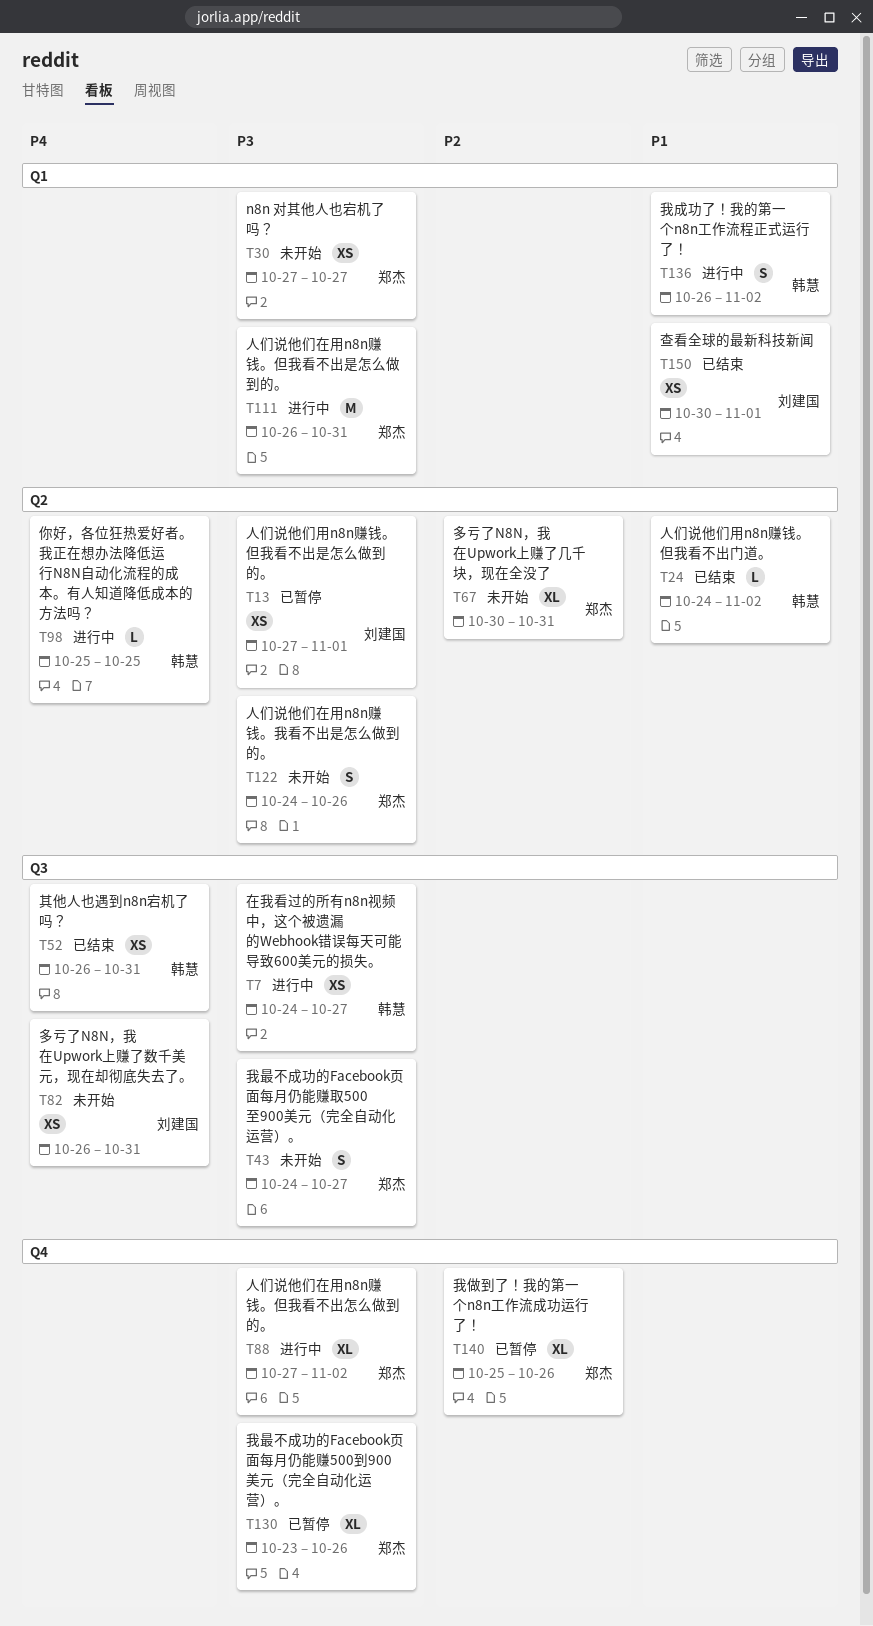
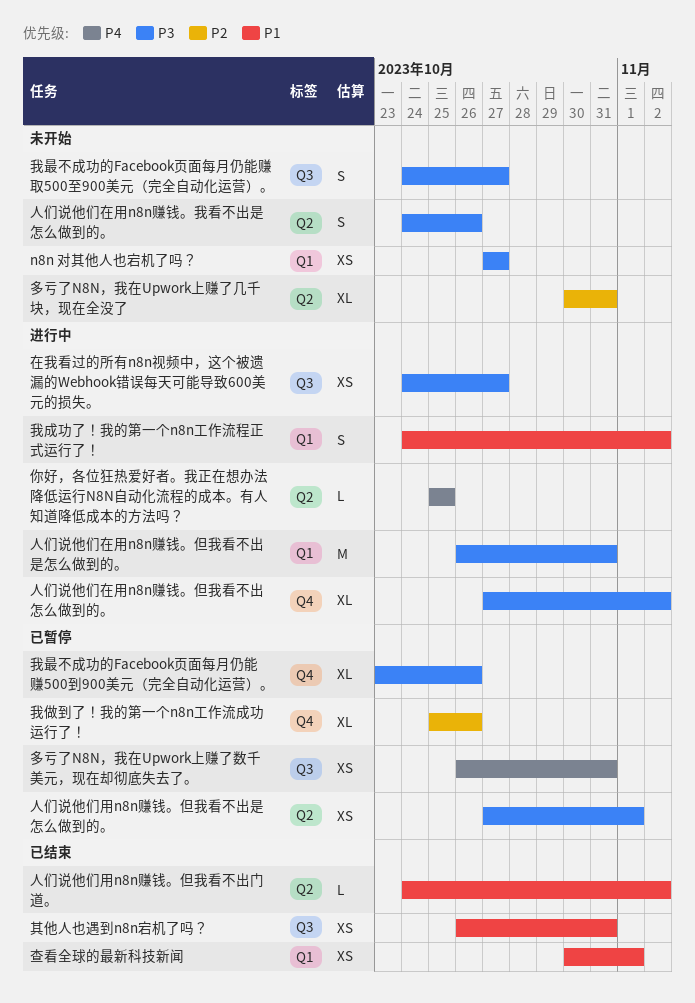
其他人也遇到n8n宕机了吗？, priority: P4 -> P1
多亏了N8N，我在Upwork上赚了数千美元，现在却彻底失去了。, status: 未开始 -> 已暂停
我成功了！我的第一个n8n工作流程正式运行了！, start: Oct 26 -> Oct 24

